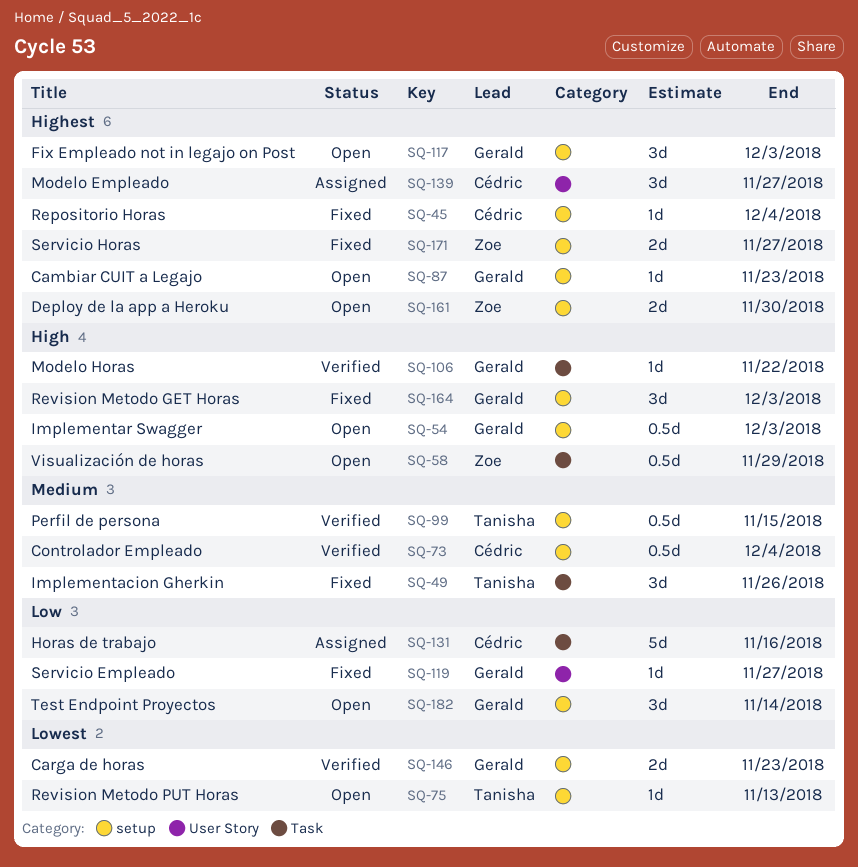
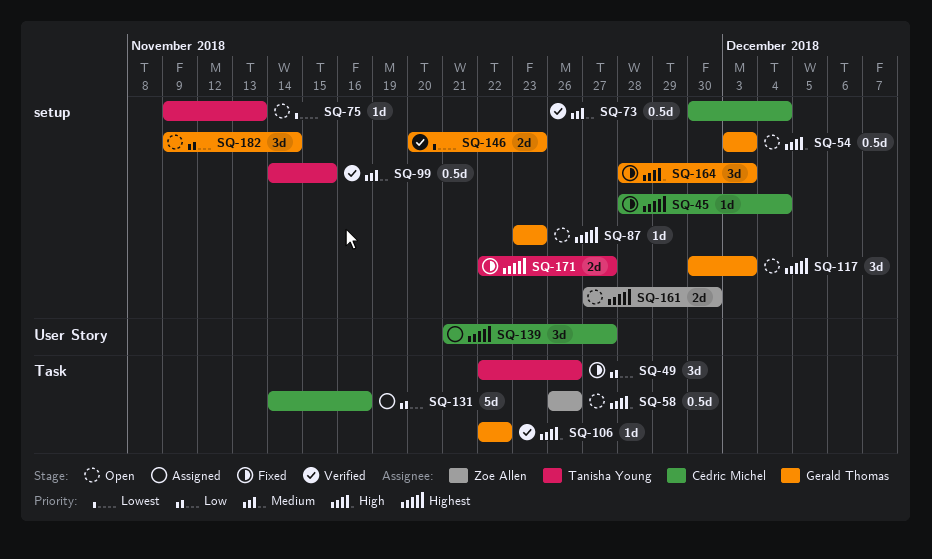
SQ-49, priority: Medium -> Low
SQ-58, due: Nov 29 -> Nov 26
SQ-119: present -> none
SQ-171, owner: Zoe Allen -> Tanisha Young

